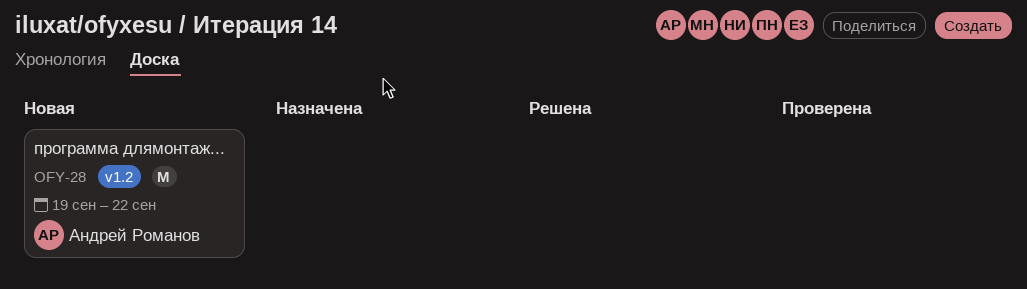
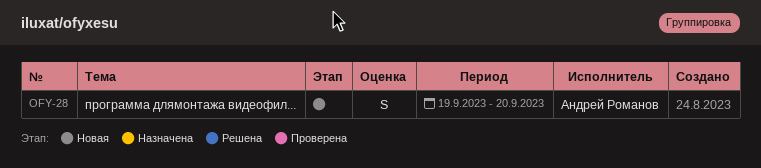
OFY-28, estimate: M -> S
OFY-28, due: Sep 22 -> Sep 20

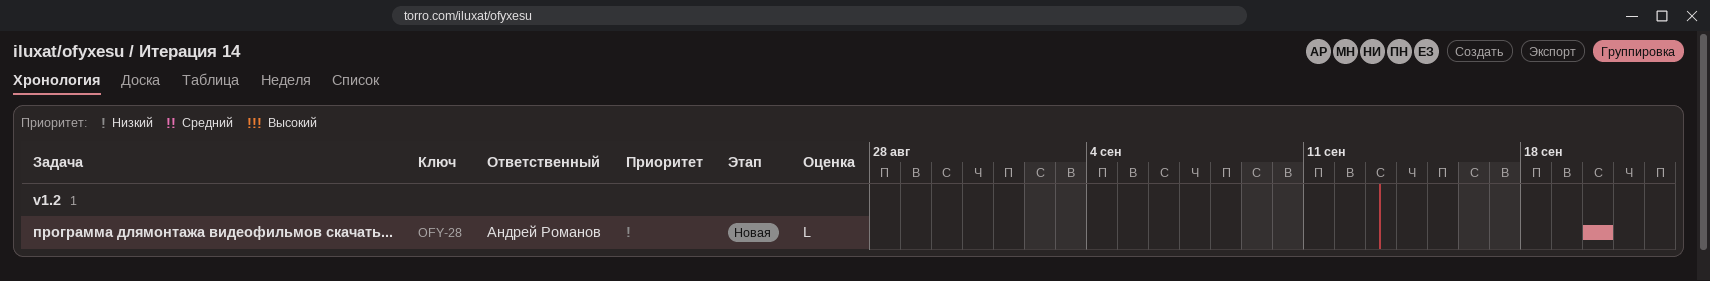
OFY-28, estimate: S -> L
OFY-28, start: Sep 19 -> Sep 20

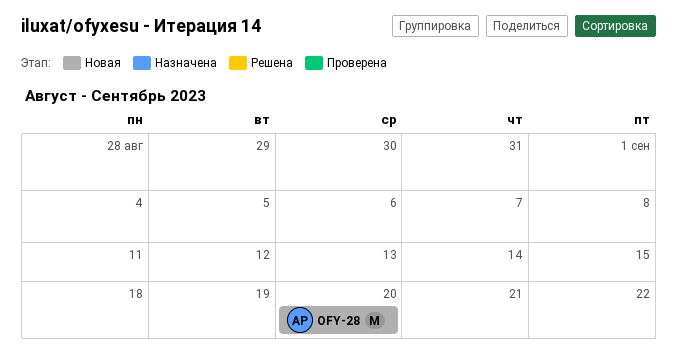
OFY-28, estimate: L -> M

